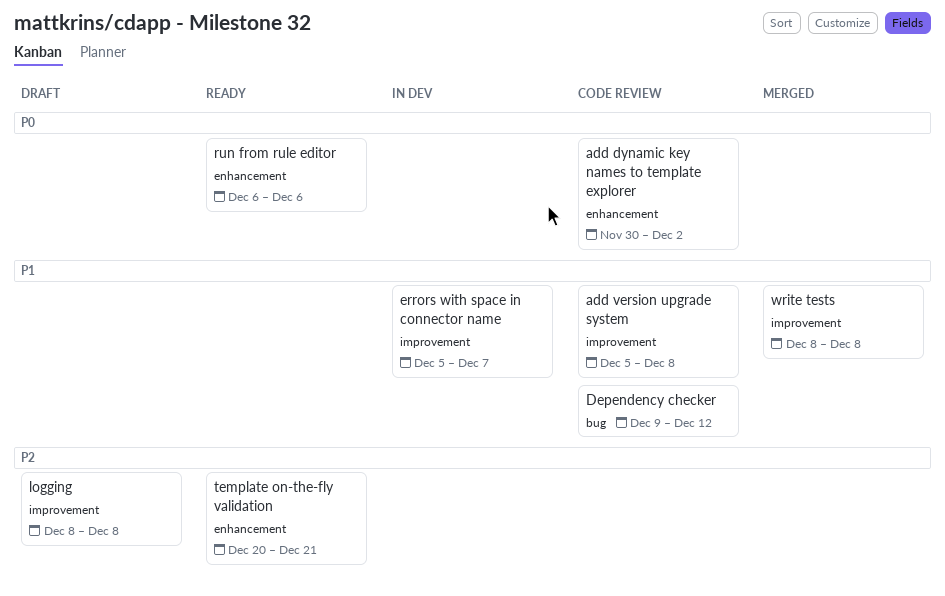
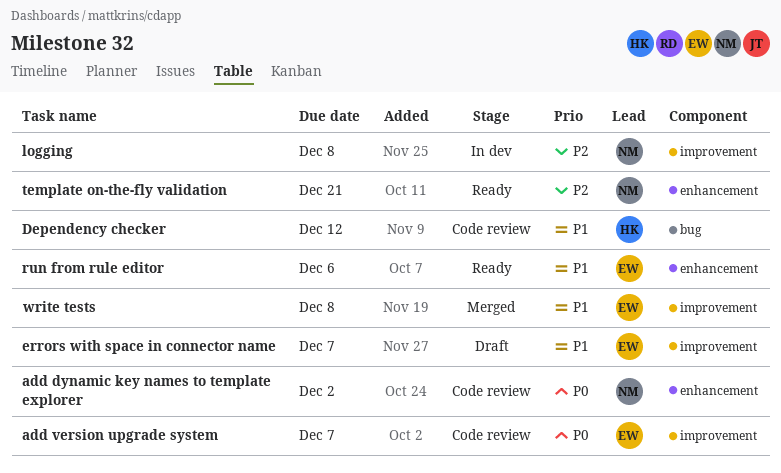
add version upgrade system, priority: P1 -> P0
add version upgrade system, due: Dec 8 -> Dec 7
errors with space in connector name, status: In dev -> Draft
logging, status: Draft -> In dev
run from rule editor, priority: P0 -> P1

